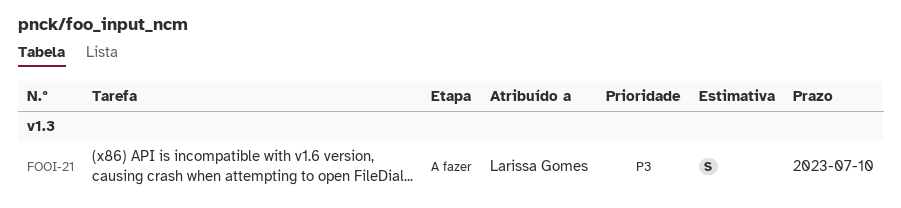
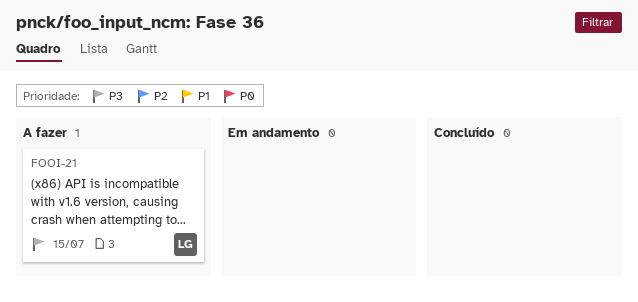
FOOI-21, due: Jul 10 -> Jul 15

